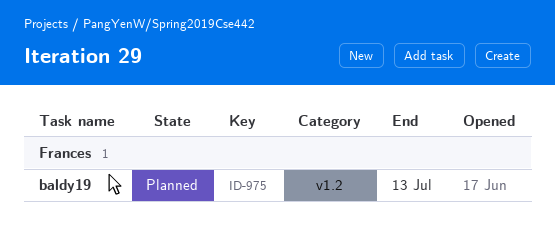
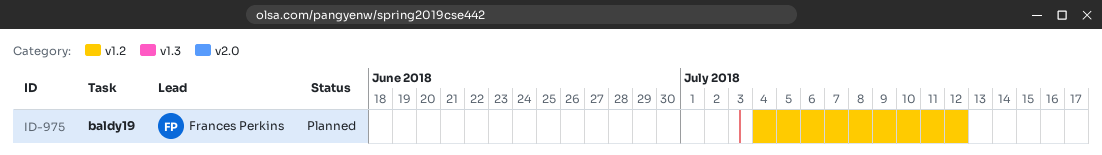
ID-975, due: Jul 13 -> Jul 12

